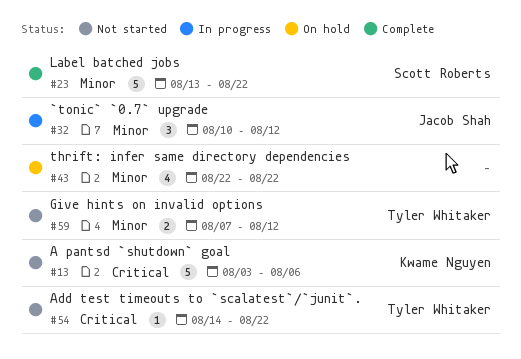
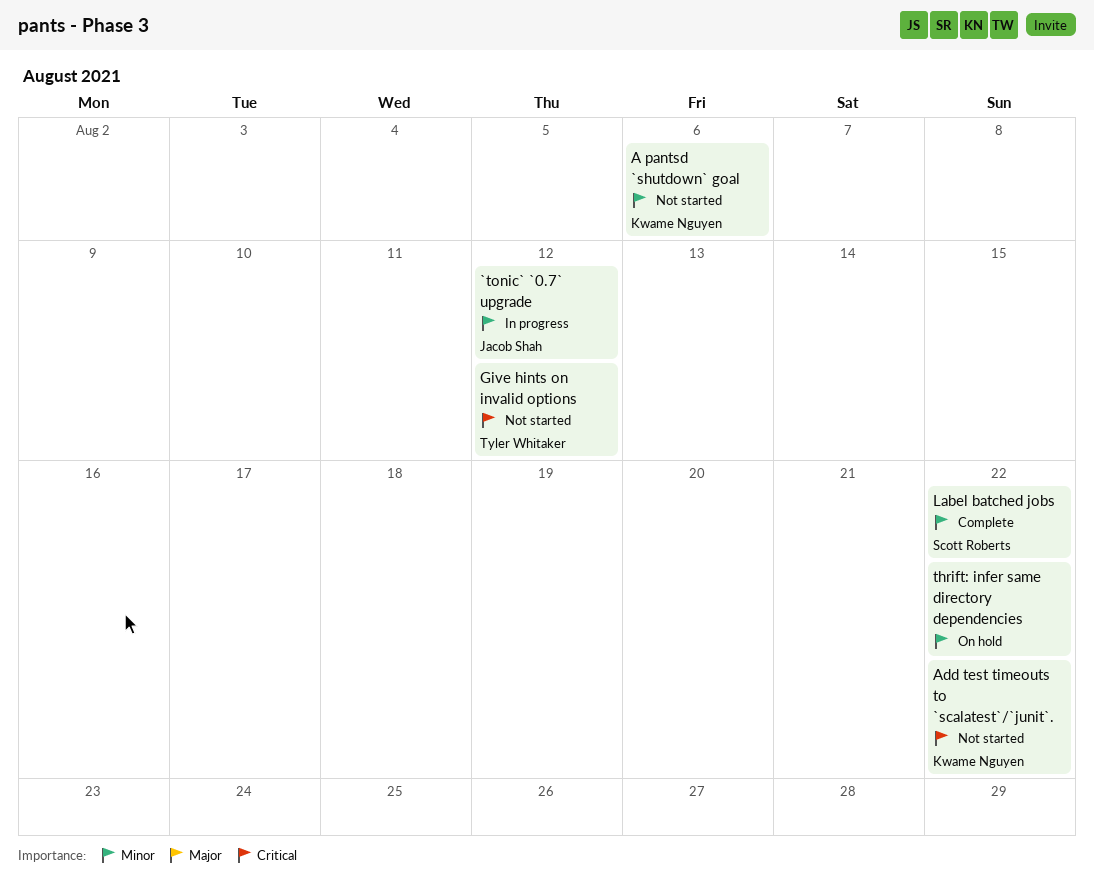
A pantsd `shutdown` goal, priority: Critical -> Minor
Add test timeouts to `scalatest`/`junit`., owner: Tyler Whitaker -> Kwame Nguyen
Give hints on invalid options, priority: Minor -> Critical

